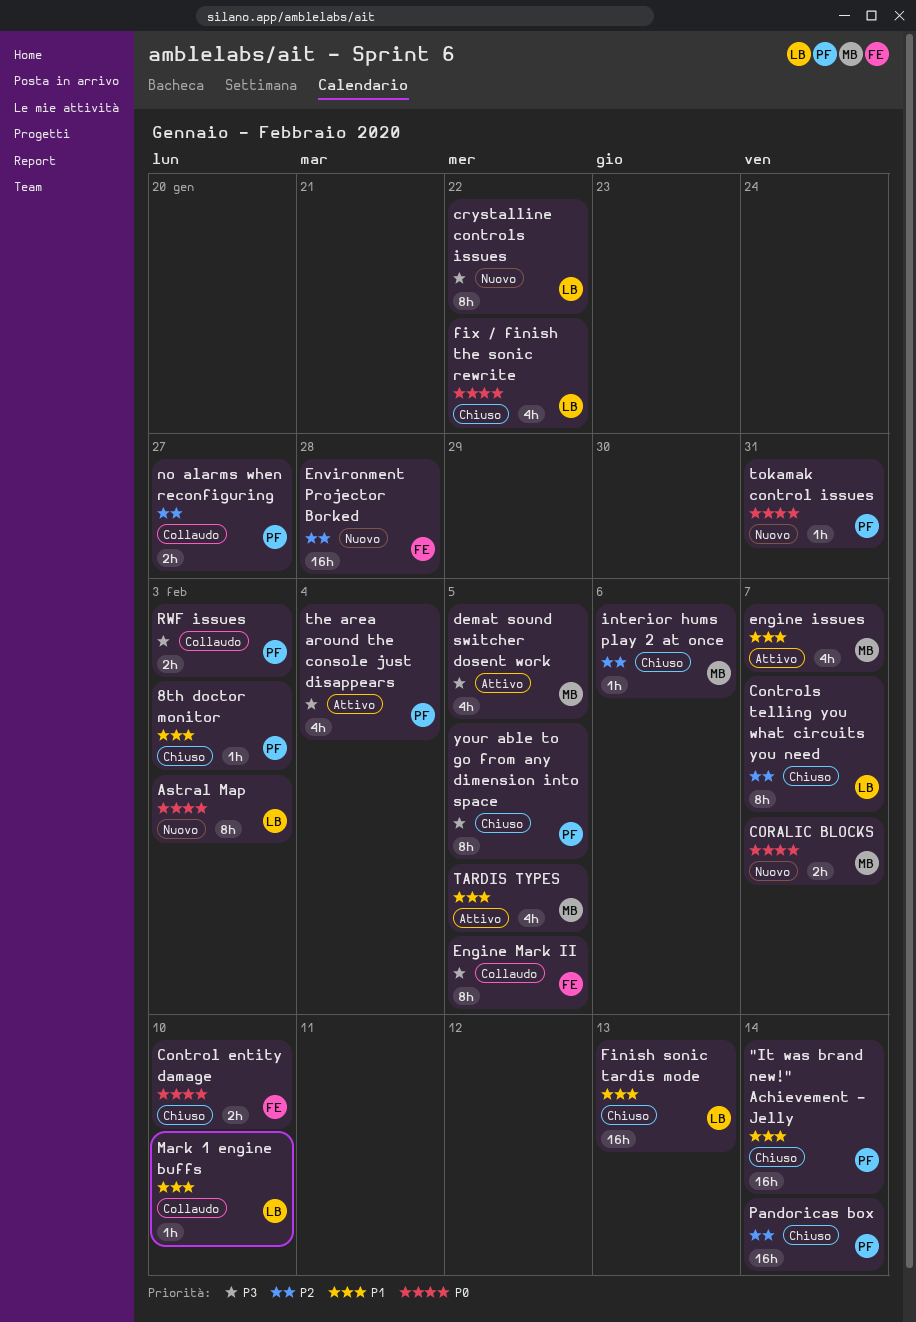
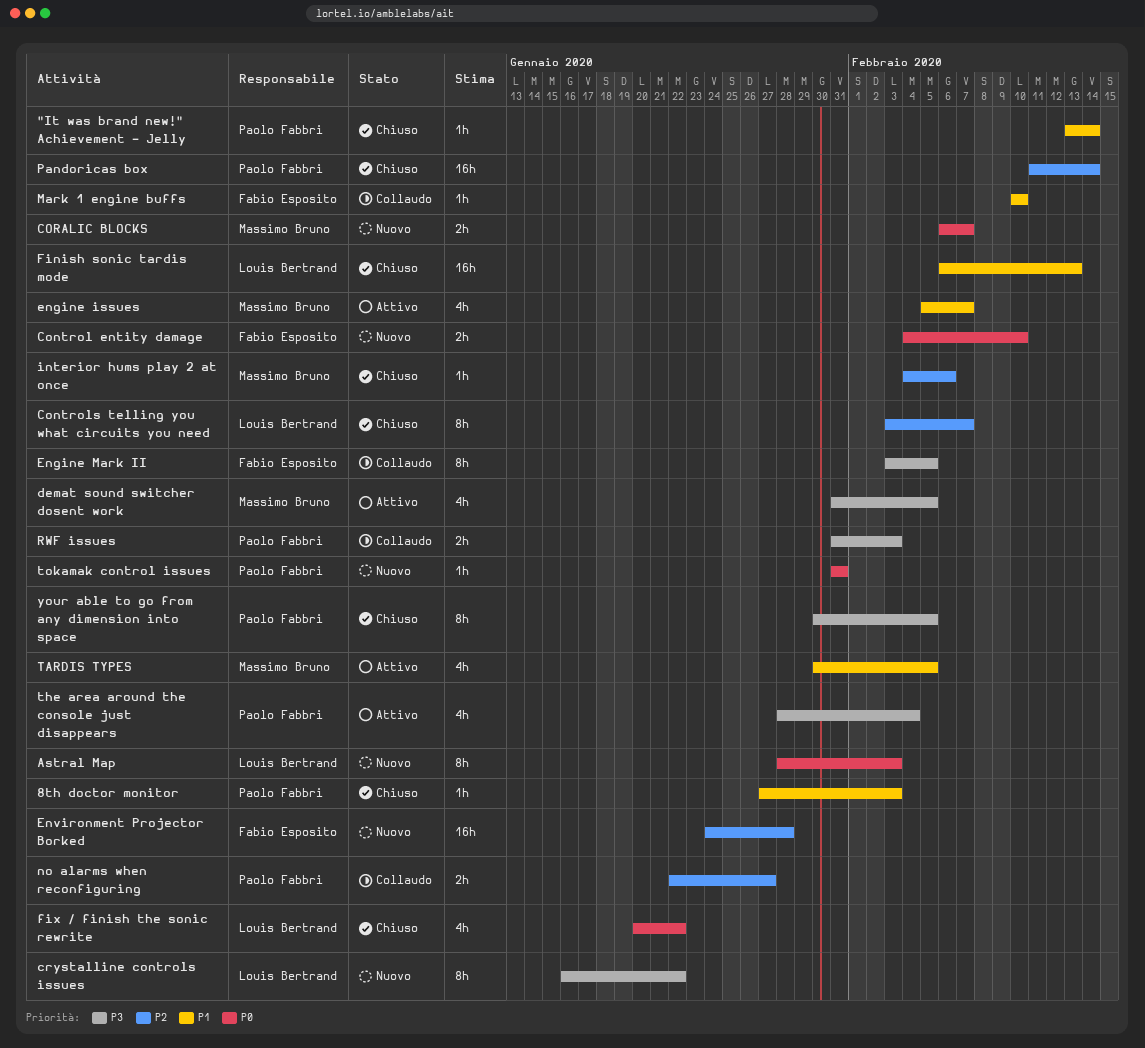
"It was brand new!" Achievement - Jelly, estimate: 16h -> 1h
Control entity damage, status: Chiuso -> Nuovo
Mark 1 engine buffs, owner: Louis Bertrand -> Fabio Esposito

